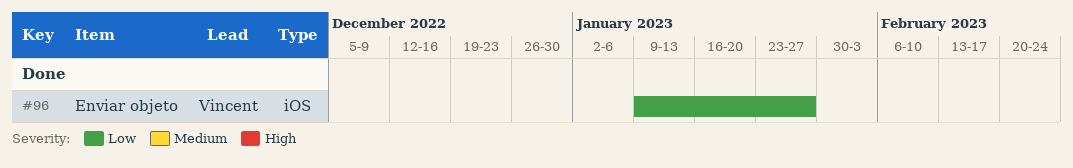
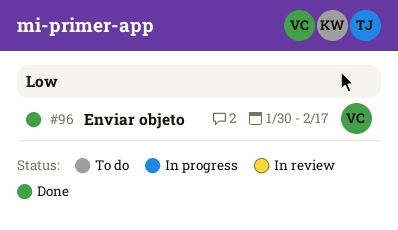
#96, start: Jan 9 -> Jan 30
#96, due: Jan 27 -> Feb 17

